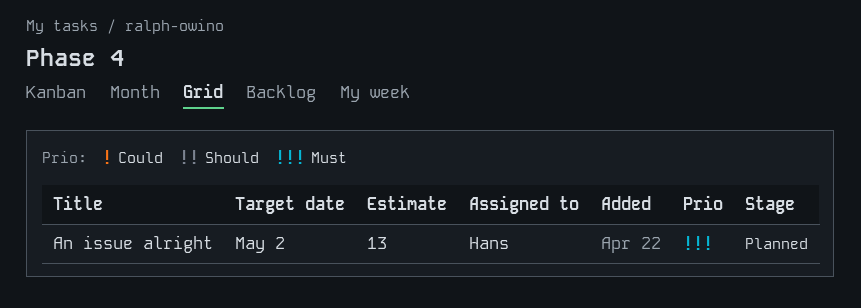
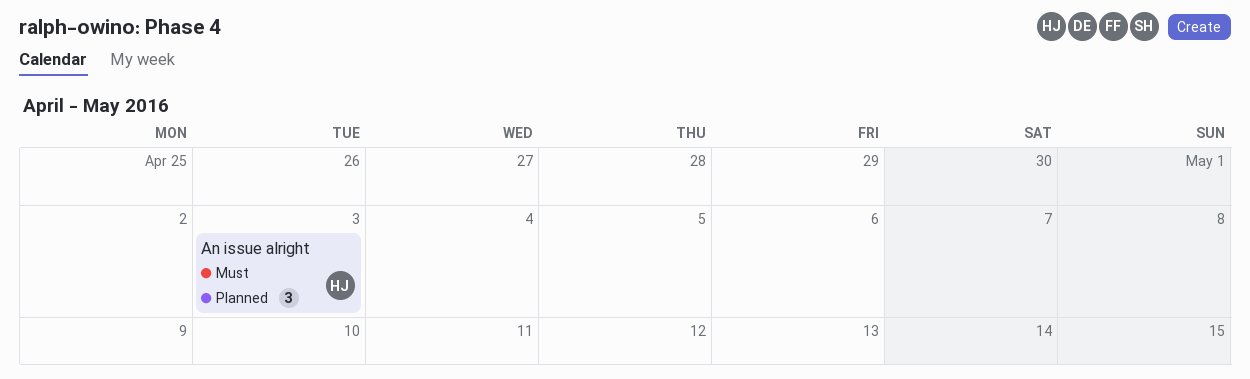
An issue alright, estimate: 13 -> 3
An issue alright, due: May 2 -> May 3

